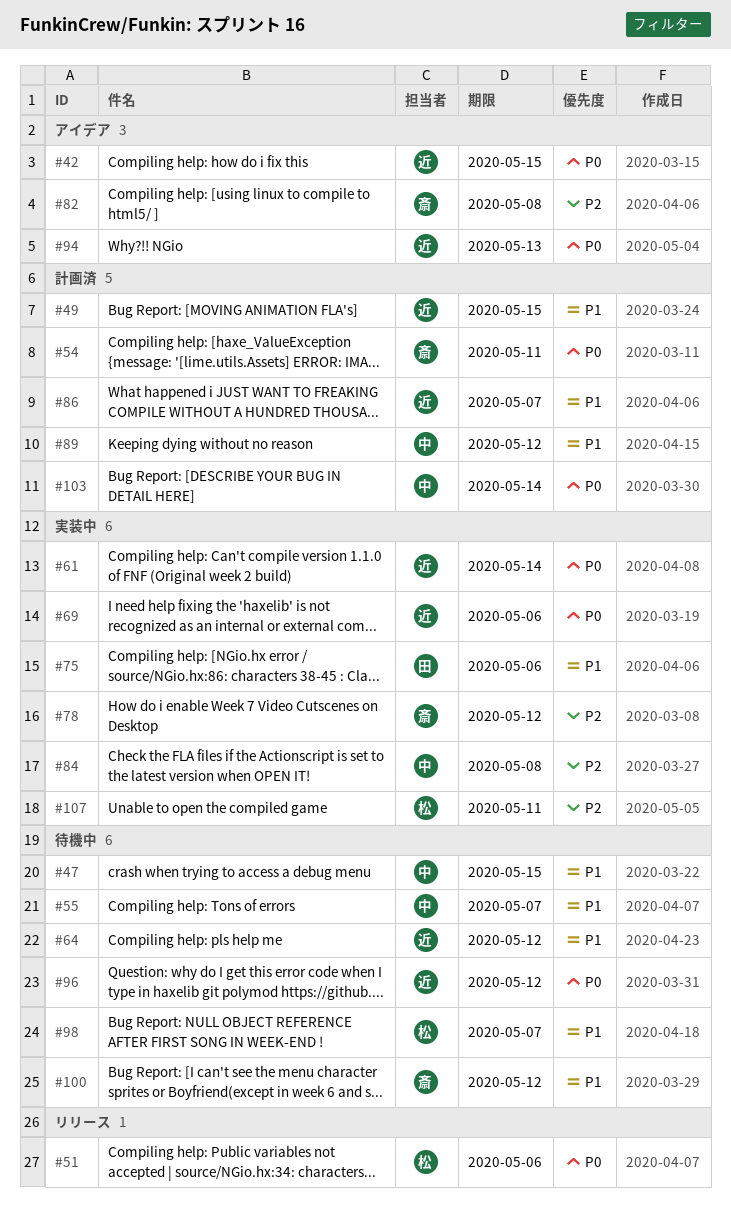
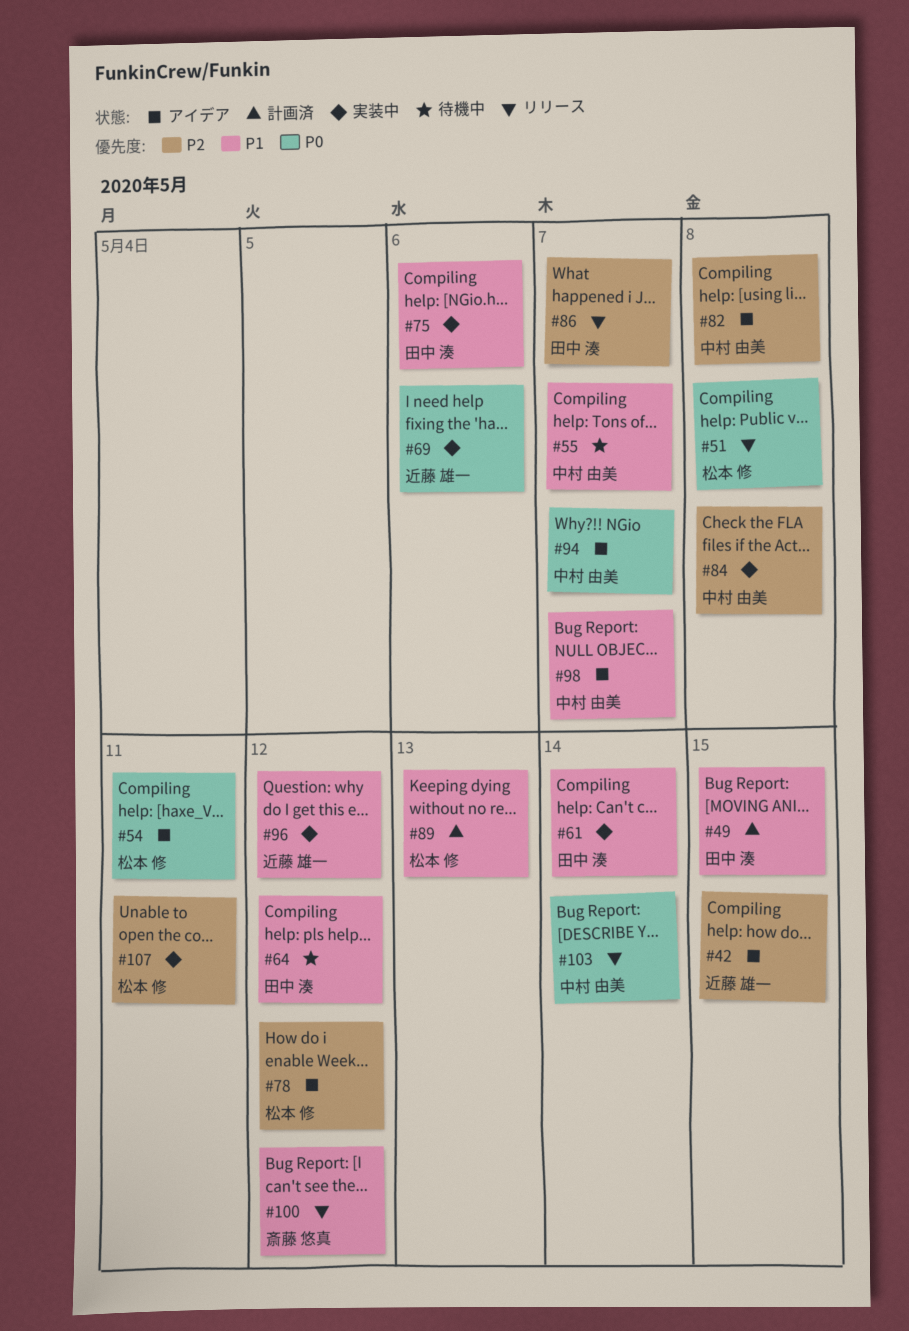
#42, priority: P0 -> P2
#47: present -> none
#49, owner: 近藤 雄一 -> 田中 湊
#51, due: May 6 -> May 8
#54, status: 計画済 -> アイデア
#54, owner: 斎藤 悠真 -> 松本 修
#61, owner: 近藤 雄一 -> 田中 湊
#61, priority: P0 -> P1
#64, owner: 近藤 雄一 -> 田中 湊
#78, status: 実装中 -> アイデア
#78, owner: 斎藤 悠真 -> 松本 修
#82, owner: 斎藤 悠真 -> 中村 由美
#86, status: 計画済 -> リリース
#86, owner: 近藤 雄一 -> 田中 湊
#86, priority: P1 -> P2
#89, owner: 中村 由美 -> 松本 修
#89, due: May 12 -> May 13
#94, owner: 近藤 雄一 -> 中村 由美
#94, due: May 13 -> May 7
#96, status: 待機中 -> 実装中
#96, priority: P0 -> P1
#98, status: 待機中 -> アイデア
#98, owner: 松本 修 -> 中村 由美
#100, status: 待機中 -> リリース
#103, status: 計画済 -> リリース

